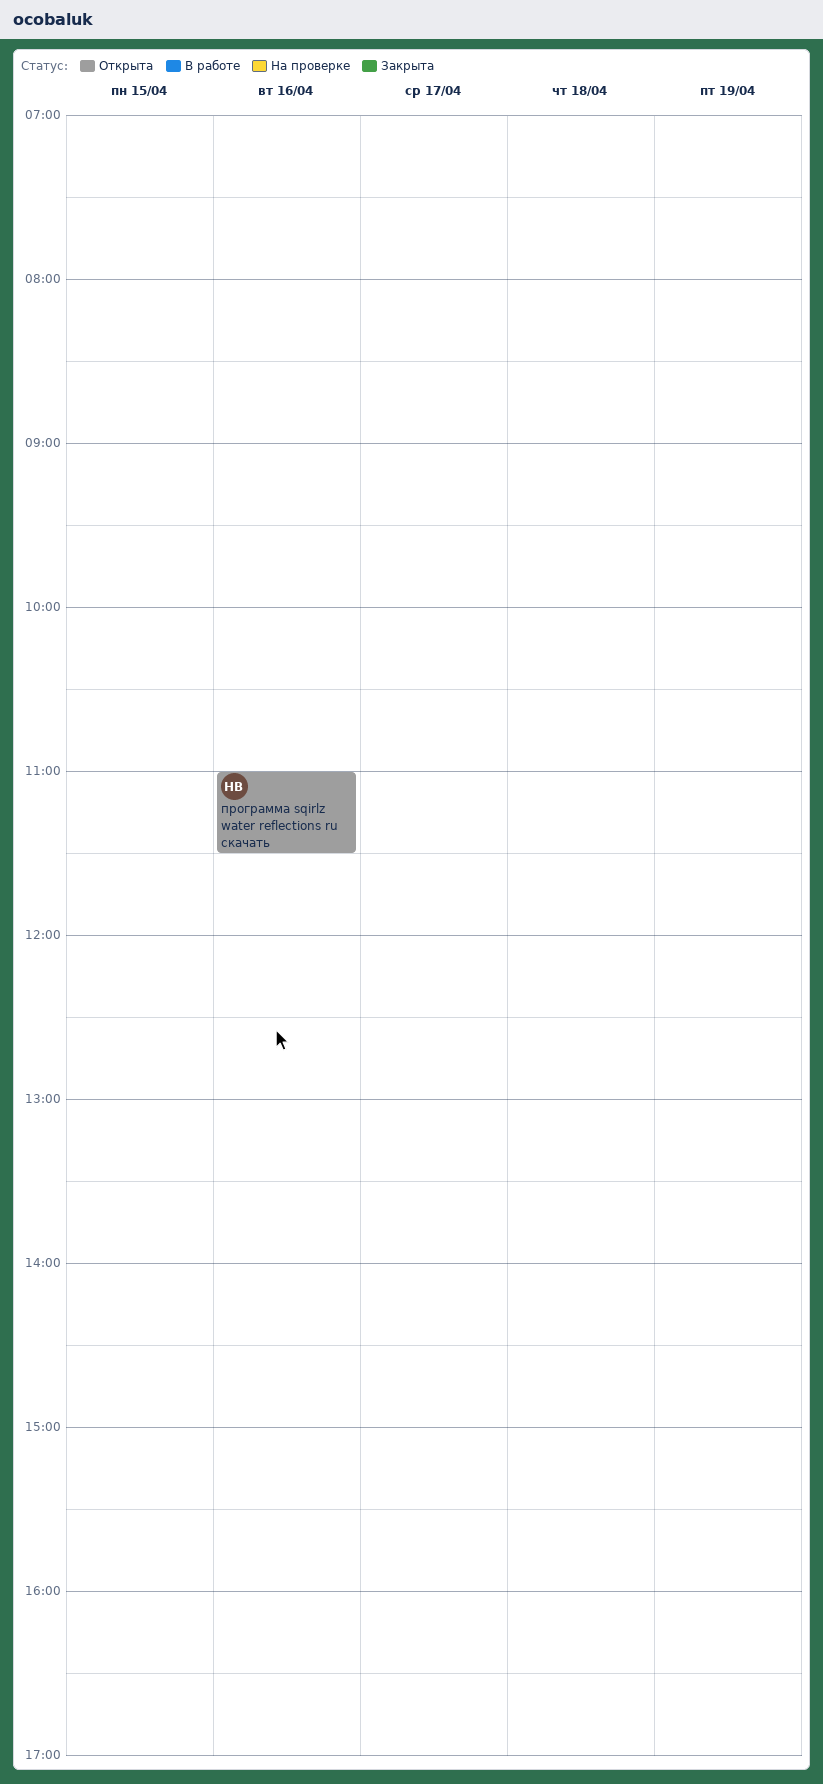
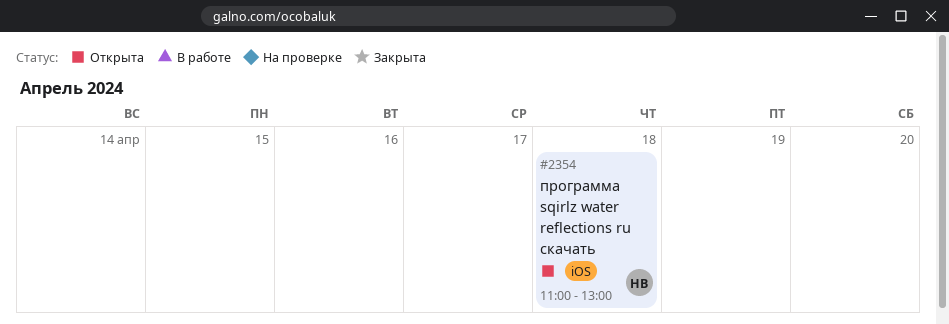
программа sqirlz water reflections ru скачать, day: Apr 16 -> Apr 18
программа sqirlz water reflections ru скачать, ends: 11:30 -> 13:00

